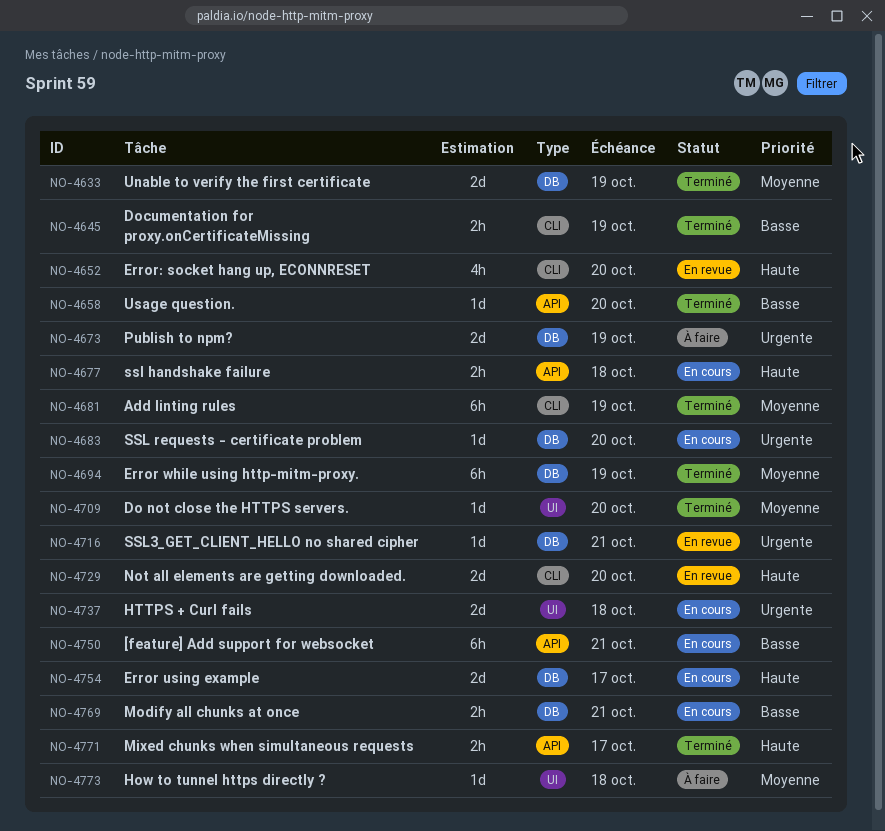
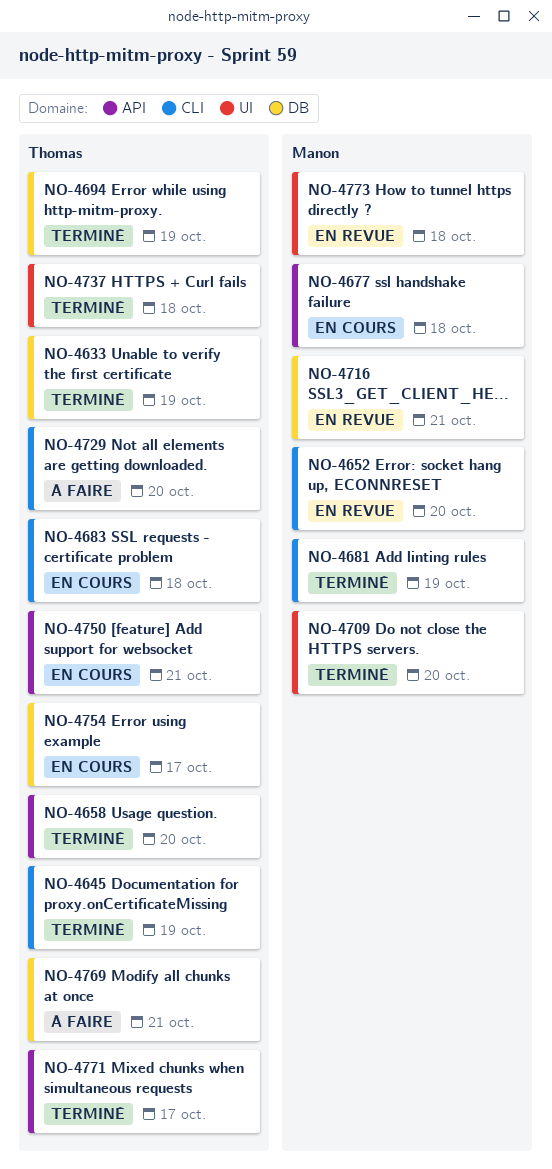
NO-4673: present -> none
NO-4683, label: DB -> CLI
NO-4683, due: Oct 20 -> Oct 18
NO-4729, status: En revue -> À faire
NO-4737, status: En cours -> Terminé
NO-4769, status: En cours -> À faire
NO-4773, status: À faire -> En revue

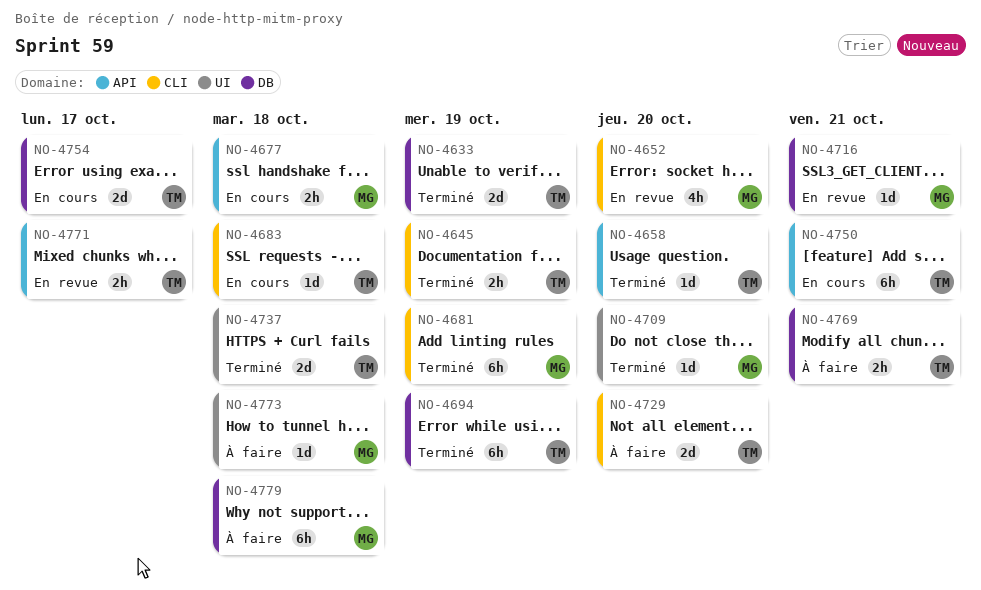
NO-4771, status: Terminé -> En revue
NO-4773, status: En revue -> À faire
NO-4779: none -> present

